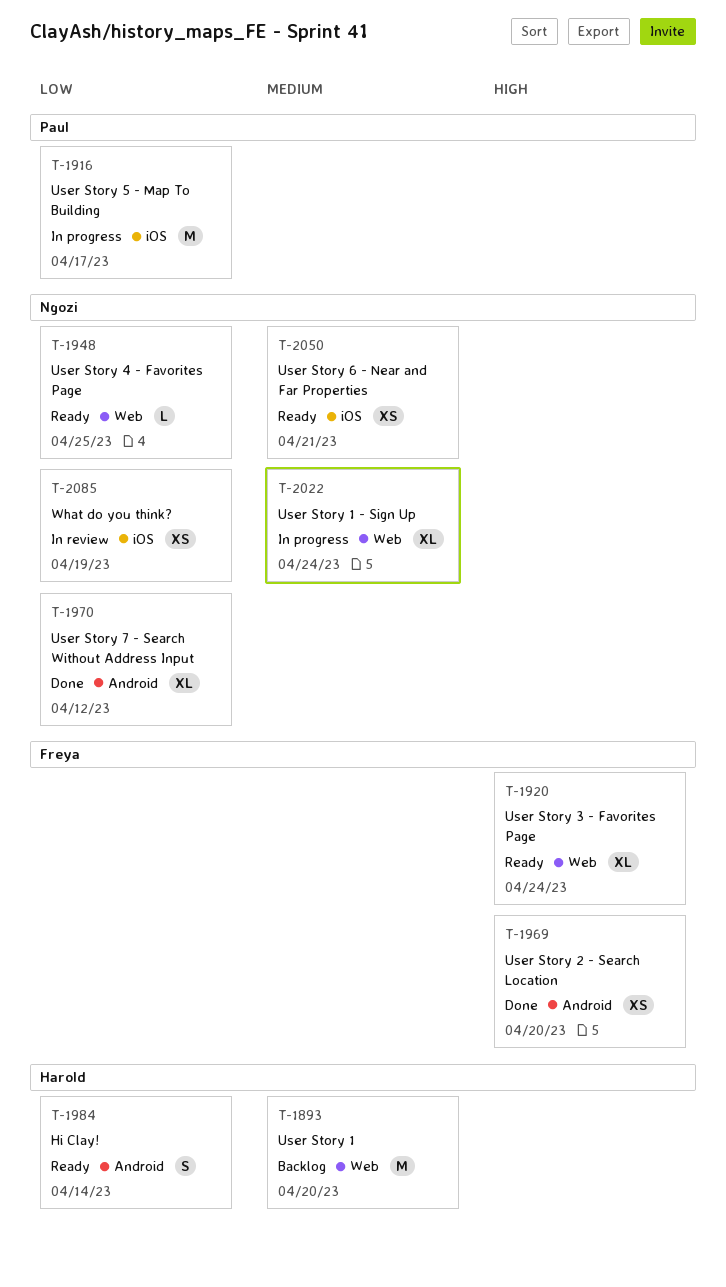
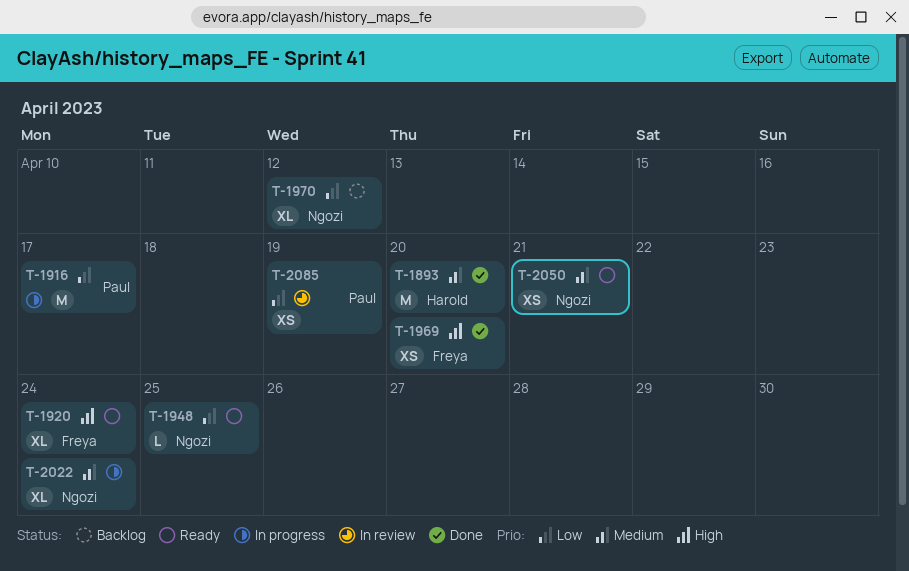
T-1893, status: Backlog -> Done
T-1970, status: Done -> Backlog
T-1984: present -> none
T-2085, owner: Ngozi -> Paul

